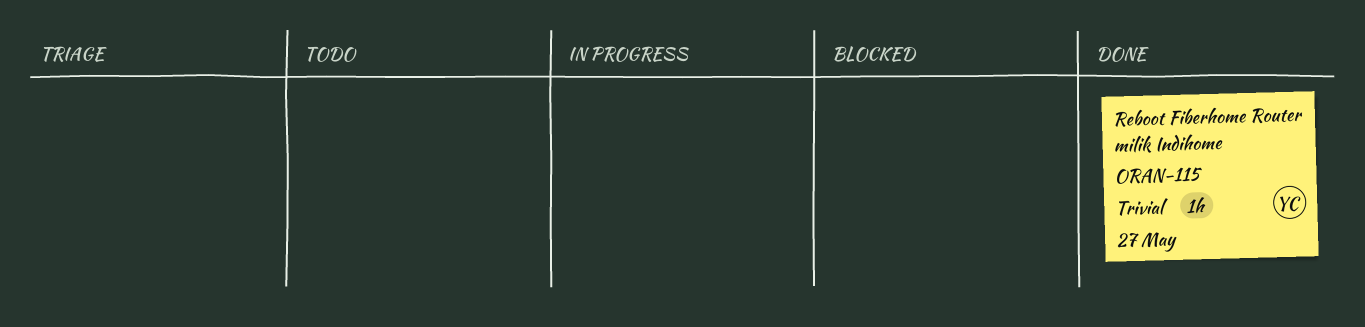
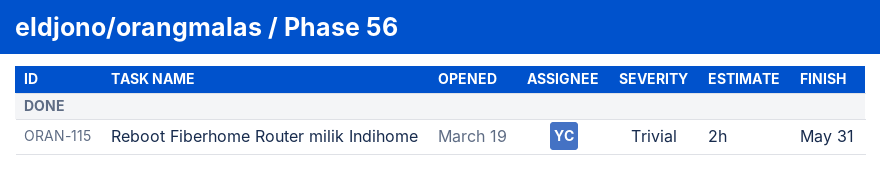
ORAN-115, estimate: 1h -> 2h
ORAN-115, due: May 27 -> May 31

